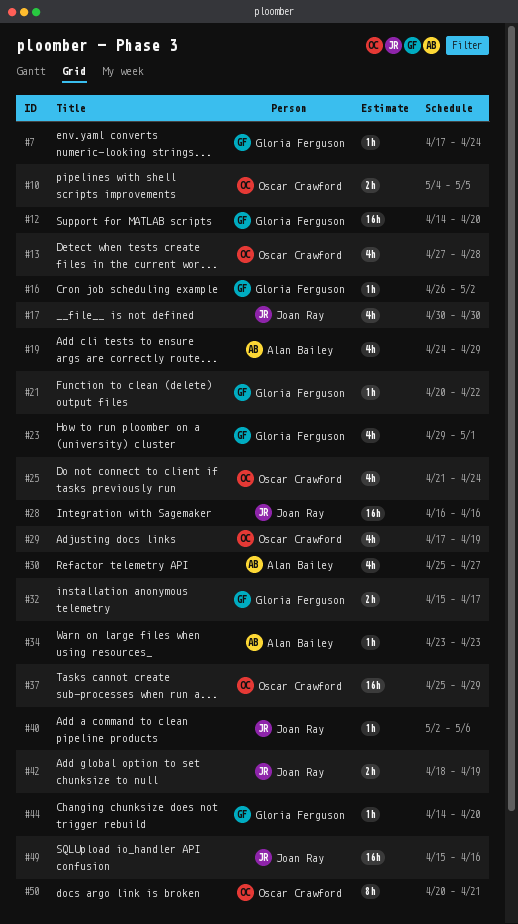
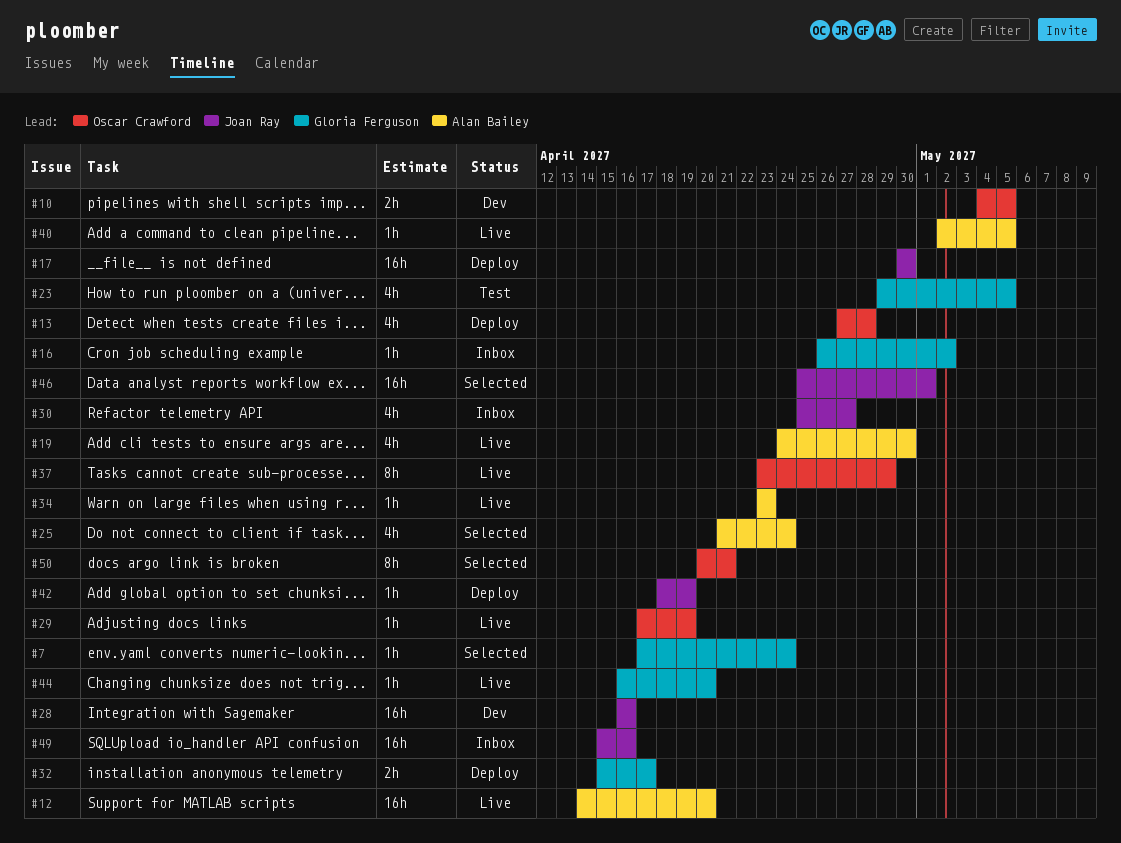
#12, owner: Gloria Ferguson -> Alan Bailey
#17, estimate: 4h -> 16h
#19, due: Apr 29 -> Apr 30
#21: present -> none
#23, due: May 1 -> May 5
#25, owner: Oscar Crawford -> Alan Bailey
#29, estimate: 4h -> 1h
#30, owner: Alan Bailey -> Joan Ray
#37, estimate: 16h -> 8h
#37, start: Apr 25 -> Apr 23
#40, owner: Joan Ray -> Alan Bailey
#40, due: May 6 -> May 5
#42, estimate: 2h -> 1h
#44, start: Apr 14 -> Apr 16
#46: none -> present

